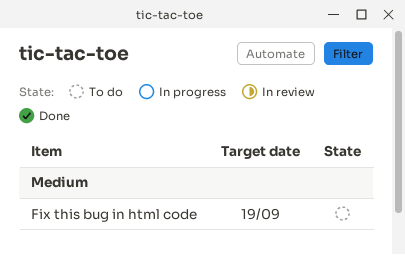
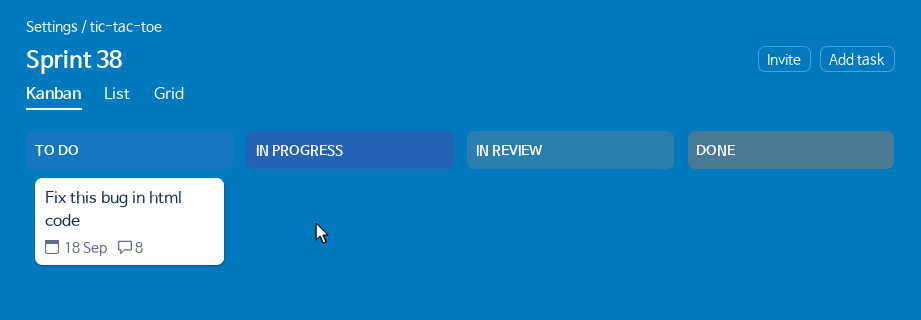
Fix this bug in html code, due: Sep 19 -> Sep 18

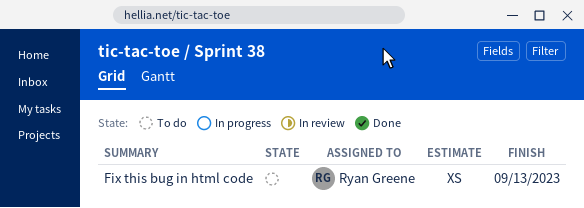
Fix this bug in html code, due: Sep 18 -> Sep 13

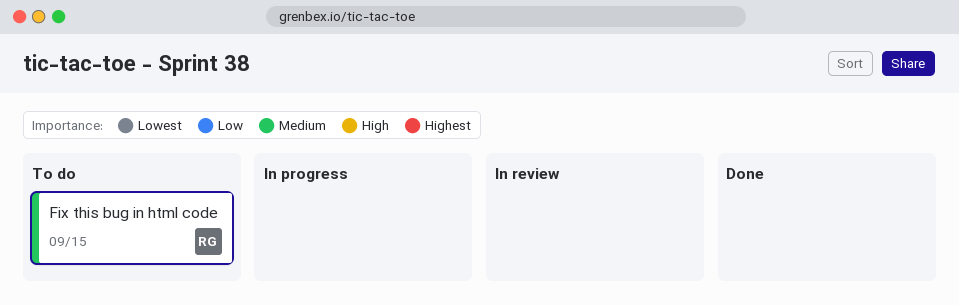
Fix this bug in html code, due: Sep 13 -> Sep 15

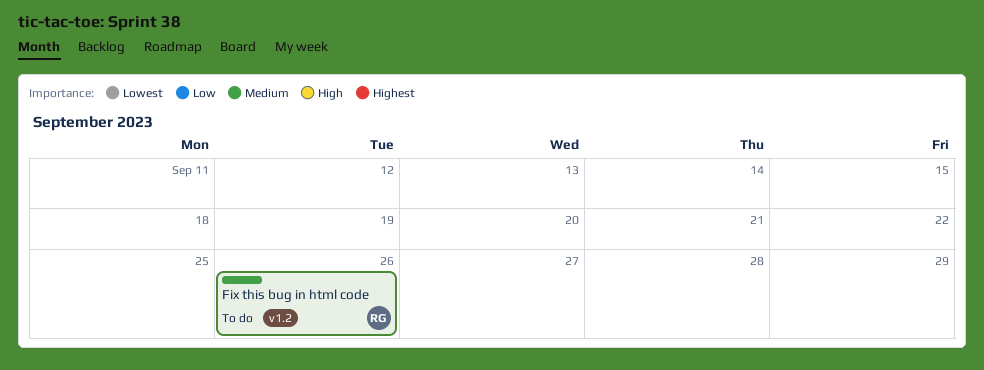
Fix this bug in html code, due: Sep 15 -> Sep 26

